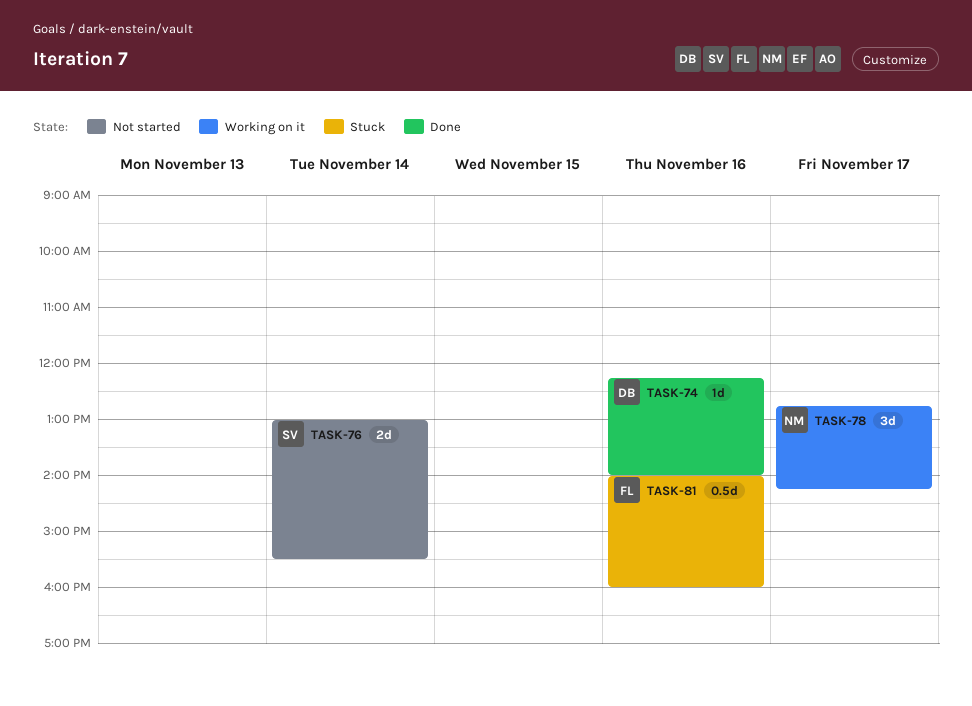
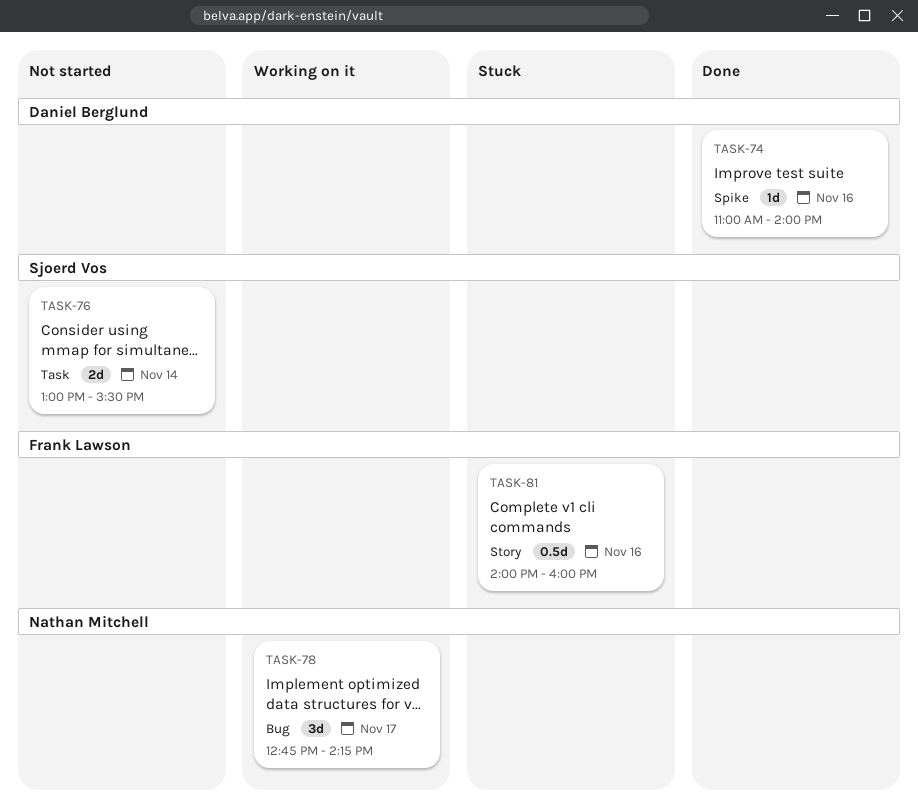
TASK-74, begins: 12:15 -> 11:00

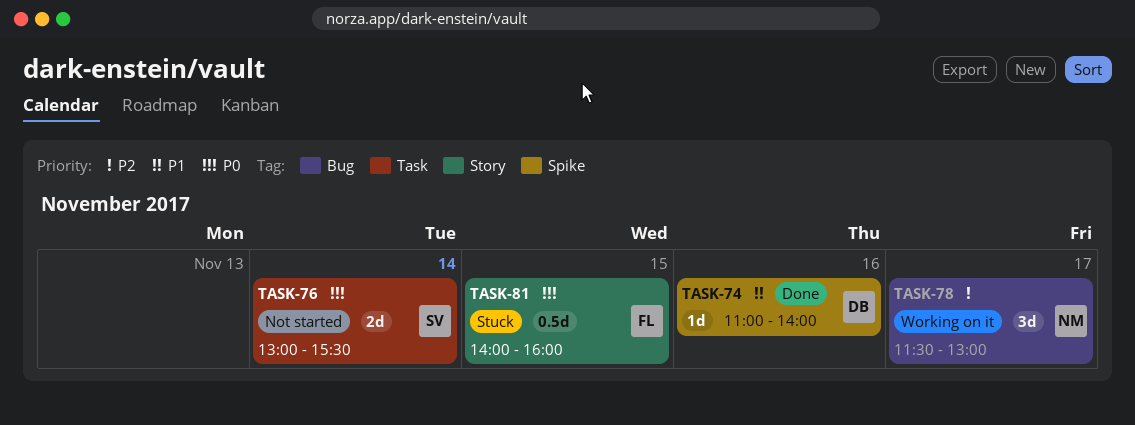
TASK-78, begins: 12:45 -> 11:30
TASK-78, ends: 14:15 -> 13:00
TASK-81, day: Nov 16 -> Nov 15

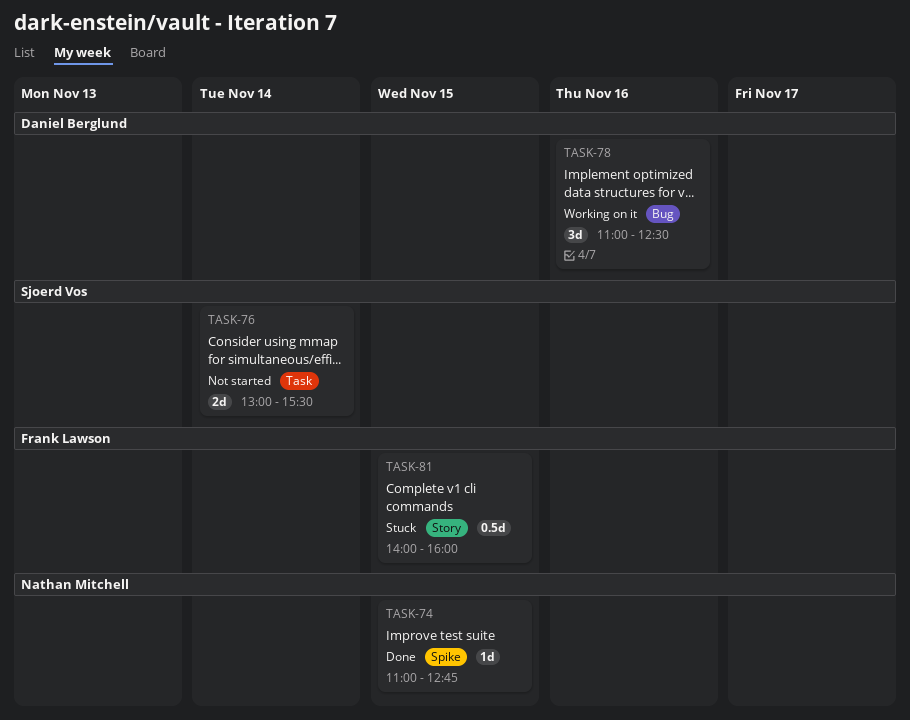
TASK-74, owner: Daniel Berglund -> Nathan Mitchell
TASK-74, day: Nov 16 -> Nov 15
TASK-74, ends: 14:00 -> 12:45
TASK-78, owner: Nathan Mitchell -> Daniel Berglund
TASK-78, day: Nov 17 -> Nov 16
TASK-78, begins: 11:30 -> 11:00
TASK-78, ends: 13:00 -> 12:30

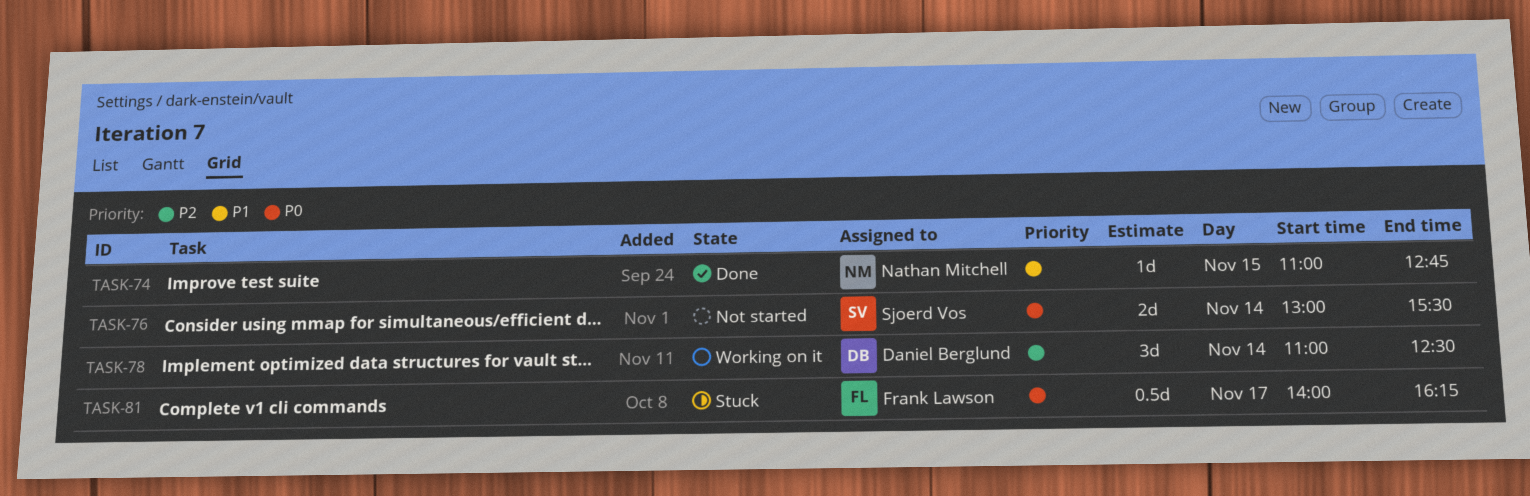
TASK-78, day: Nov 16 -> Nov 14
TASK-81, day: Nov 15 -> Nov 17
TASK-81, ends: 16:00 -> 16:15

